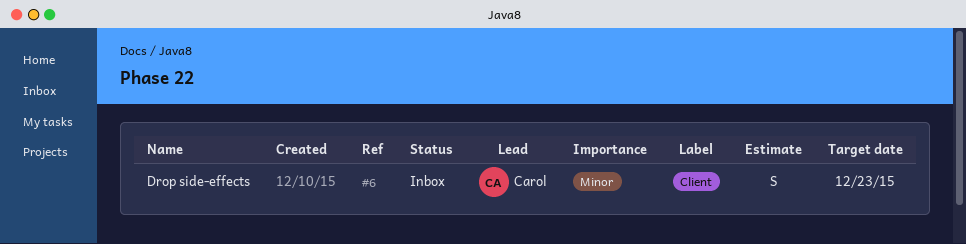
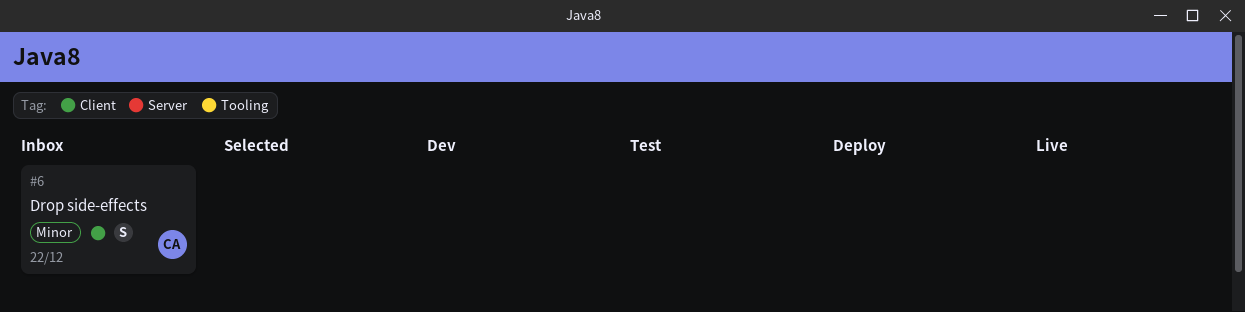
#6, due: Dec 23 -> Dec 22

